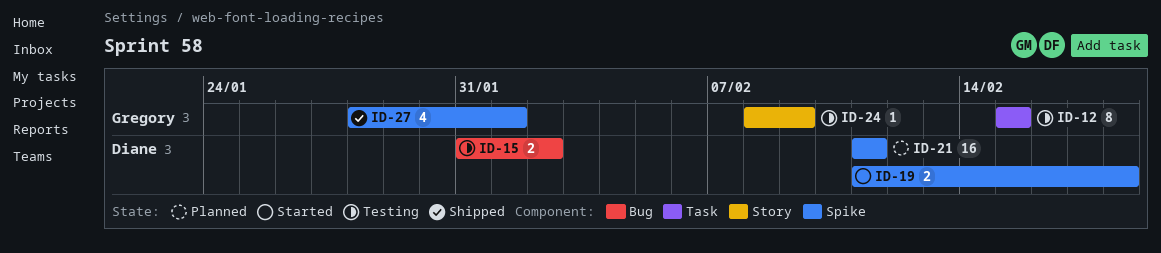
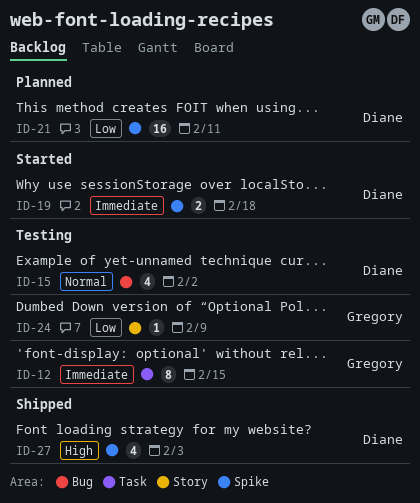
ID-15, estimate: 2 -> 4
ID-27, owner: Gregory -> Diane
ID-27, due: Feb 1 -> Feb 3

